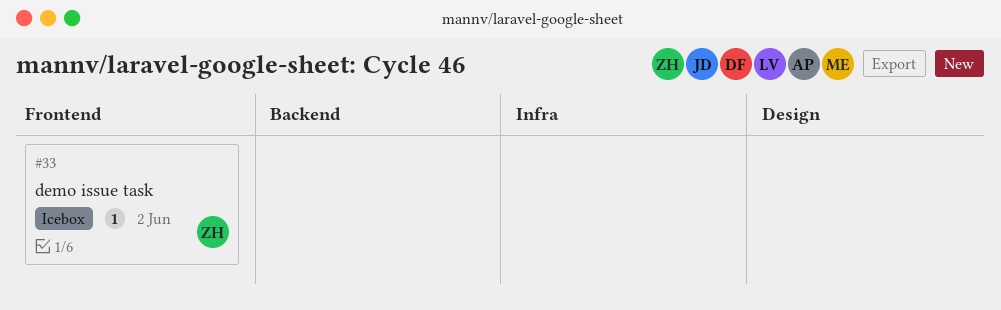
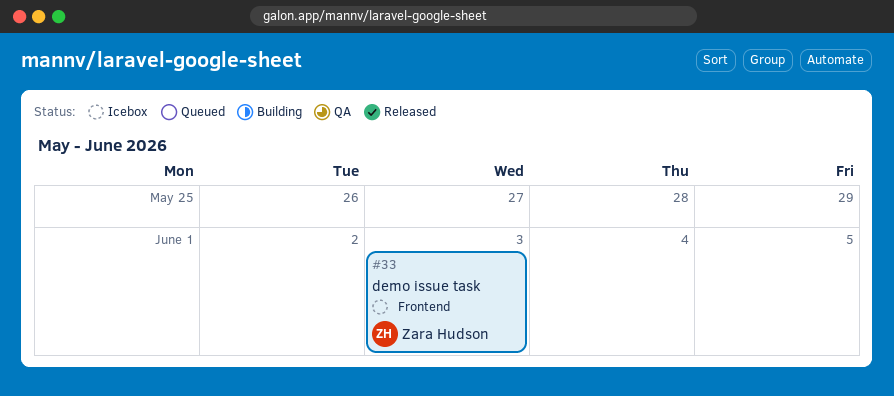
#33, due: Jun 2 -> Jun 3

